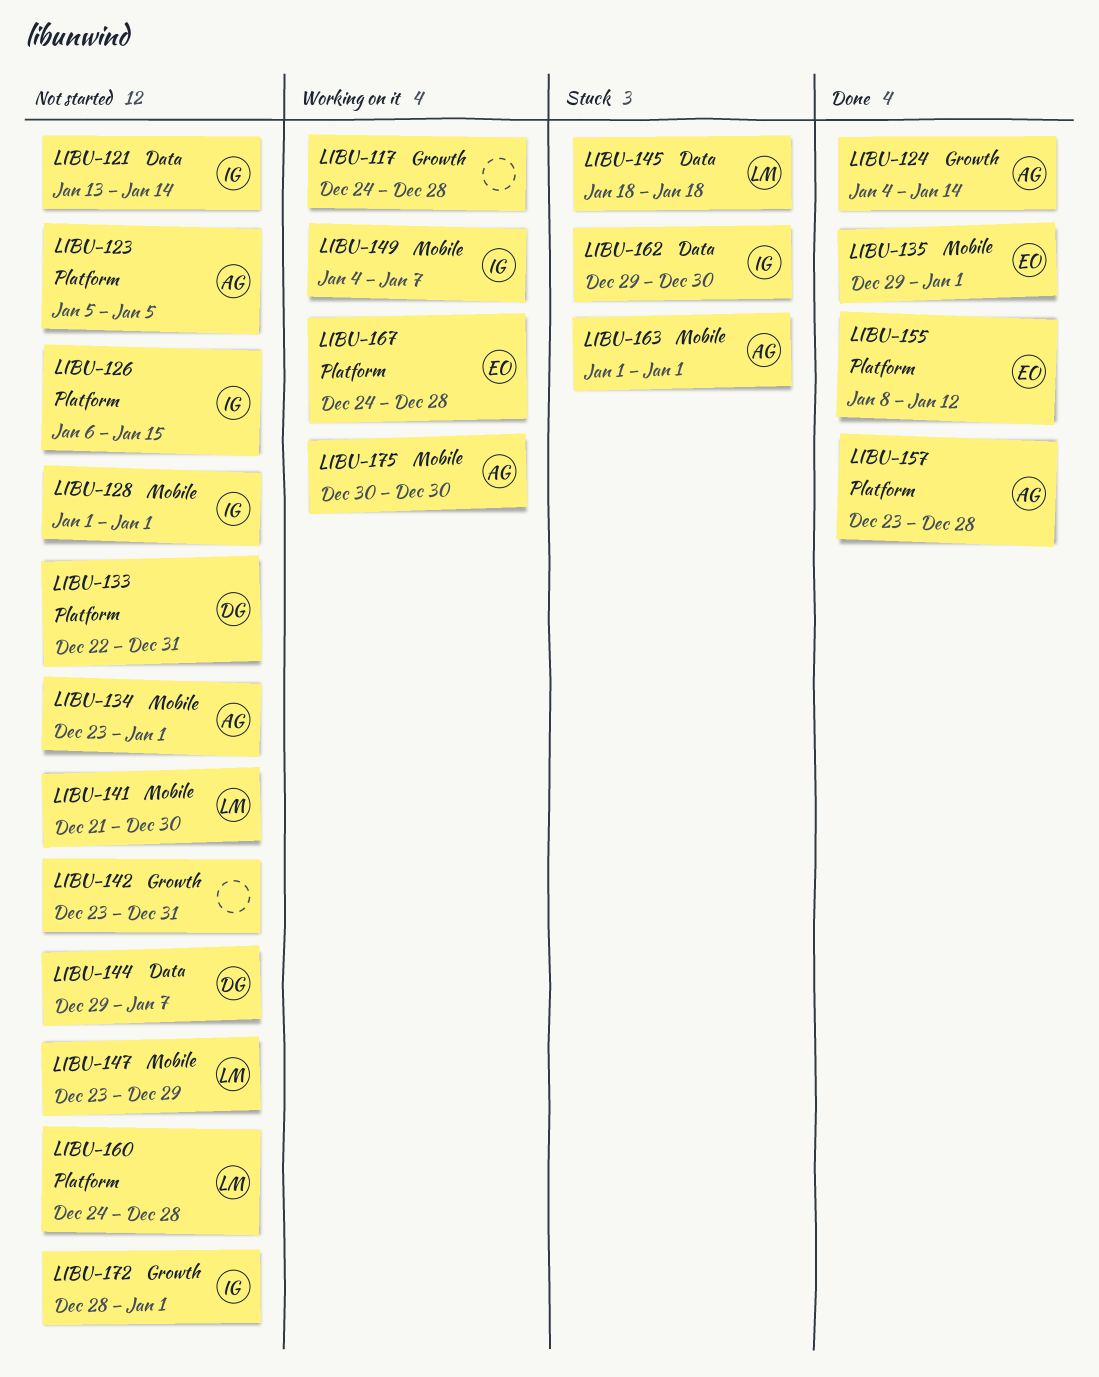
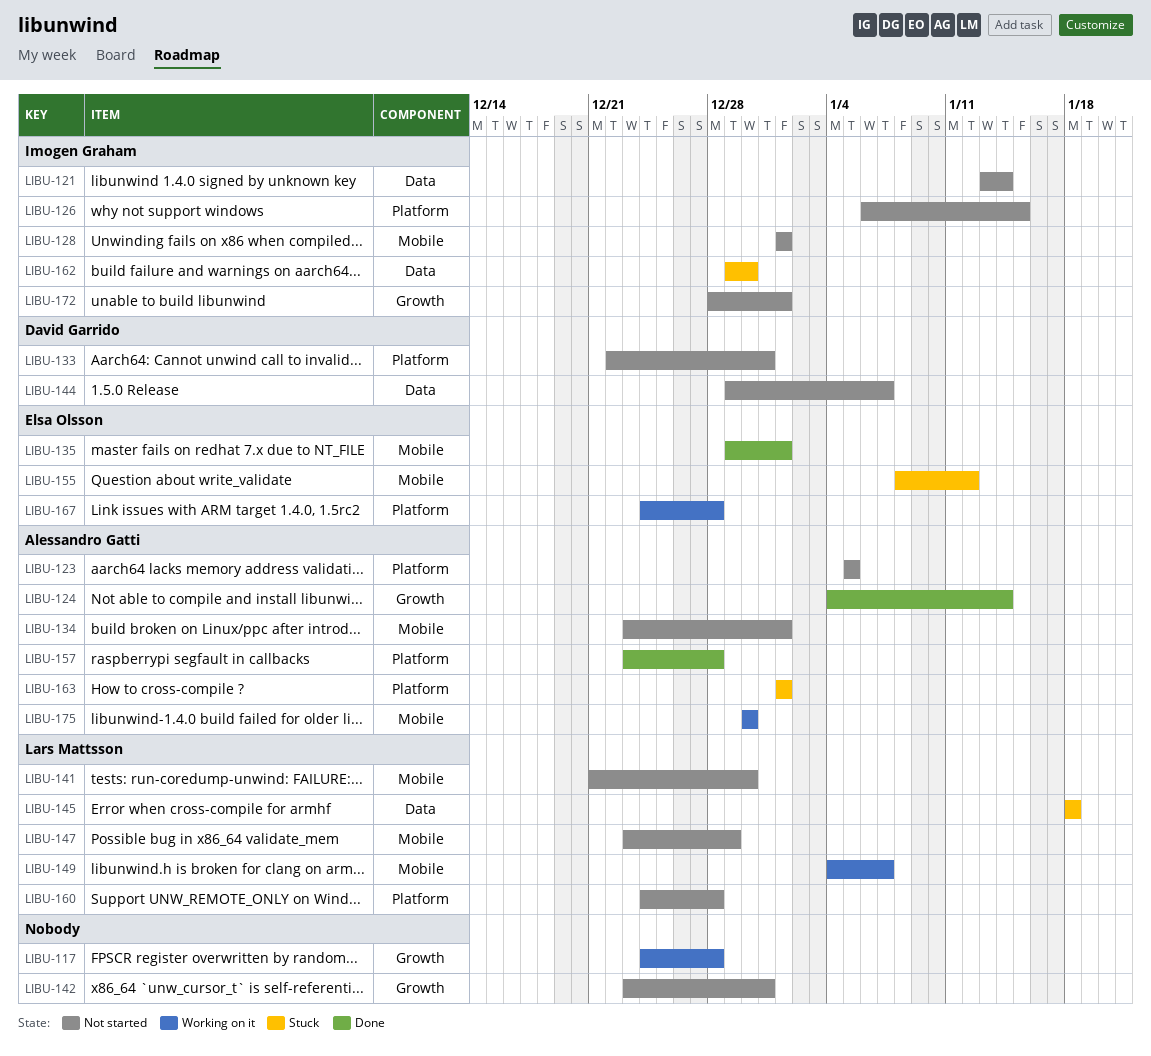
LIBU-149, owner: Imogen Graham -> Lars Mattsson
LIBU-155, status: Done -> Stuck
LIBU-155, label: Platform -> Mobile
LIBU-163, label: Mobile -> Platform

